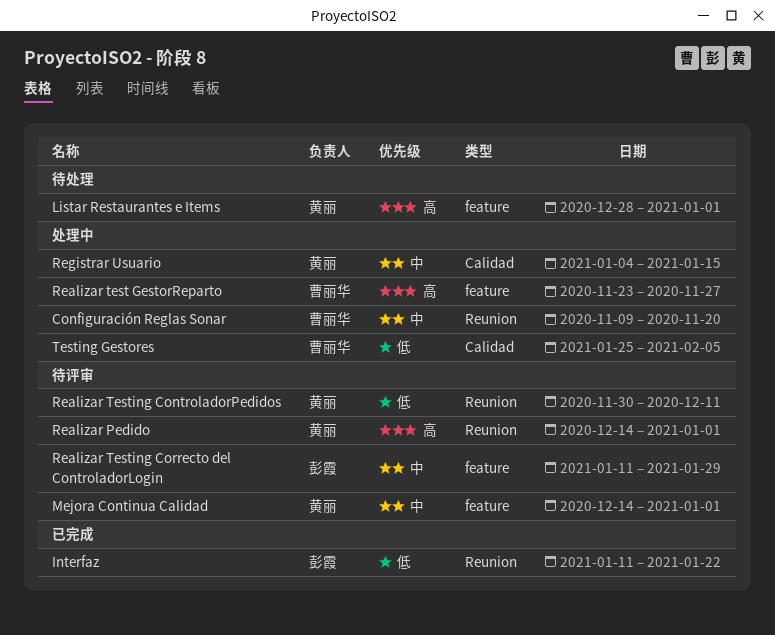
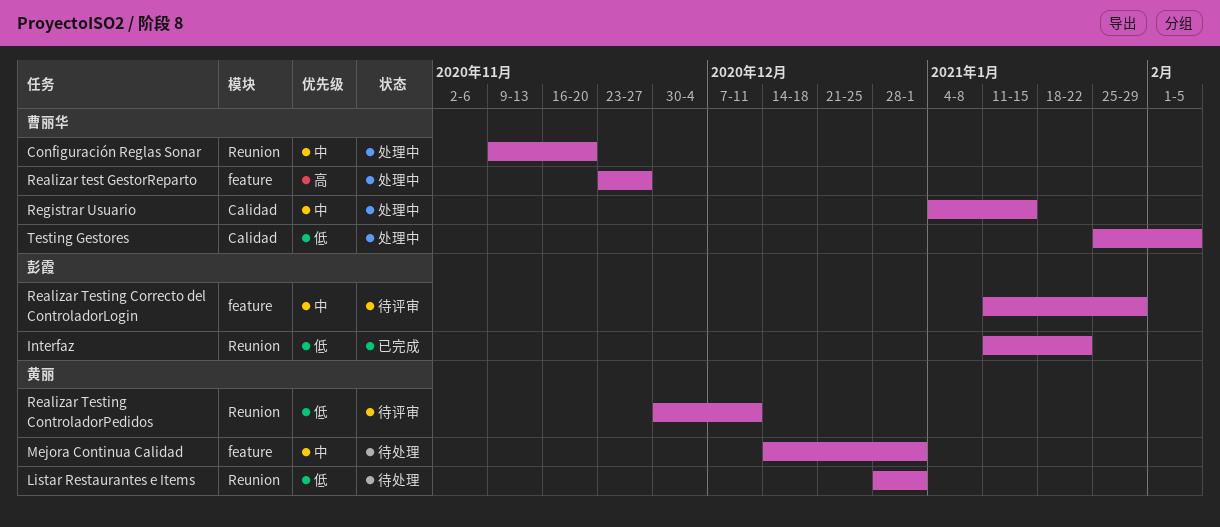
Listar Restaurantes e Items, priority: 高 -> 低
Listar Restaurantes e Items, label: feature -> Reunion
Mejora Continua Calidad, status: 待评审 -> 待处理
Realizar Pedido: present -> none
Registrar Usuario, owner: 黄丽 -> 曹丽华

